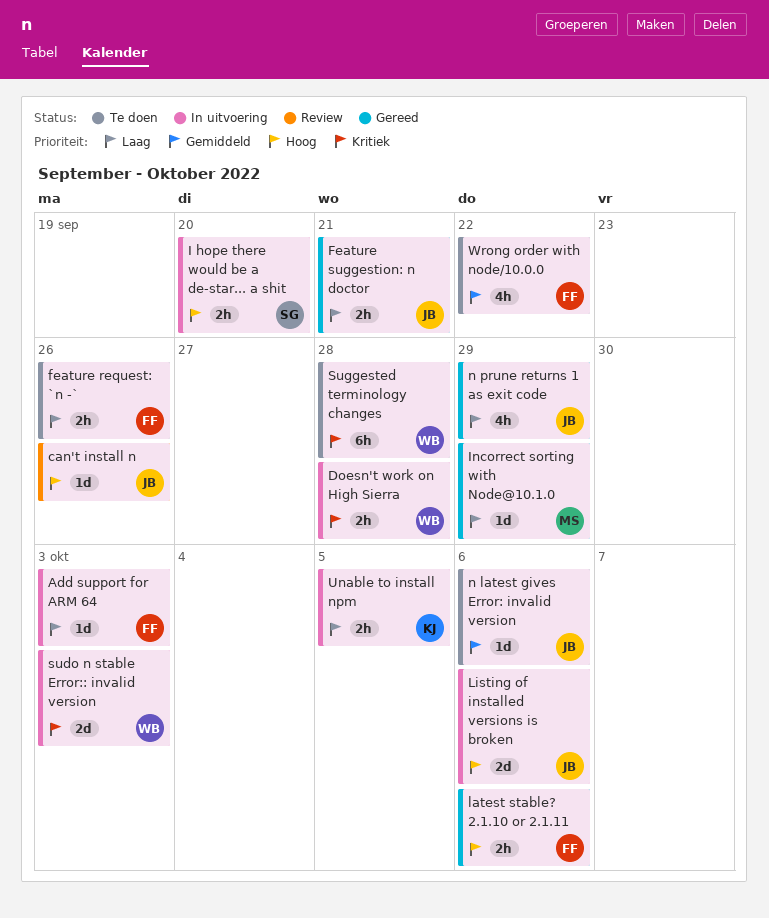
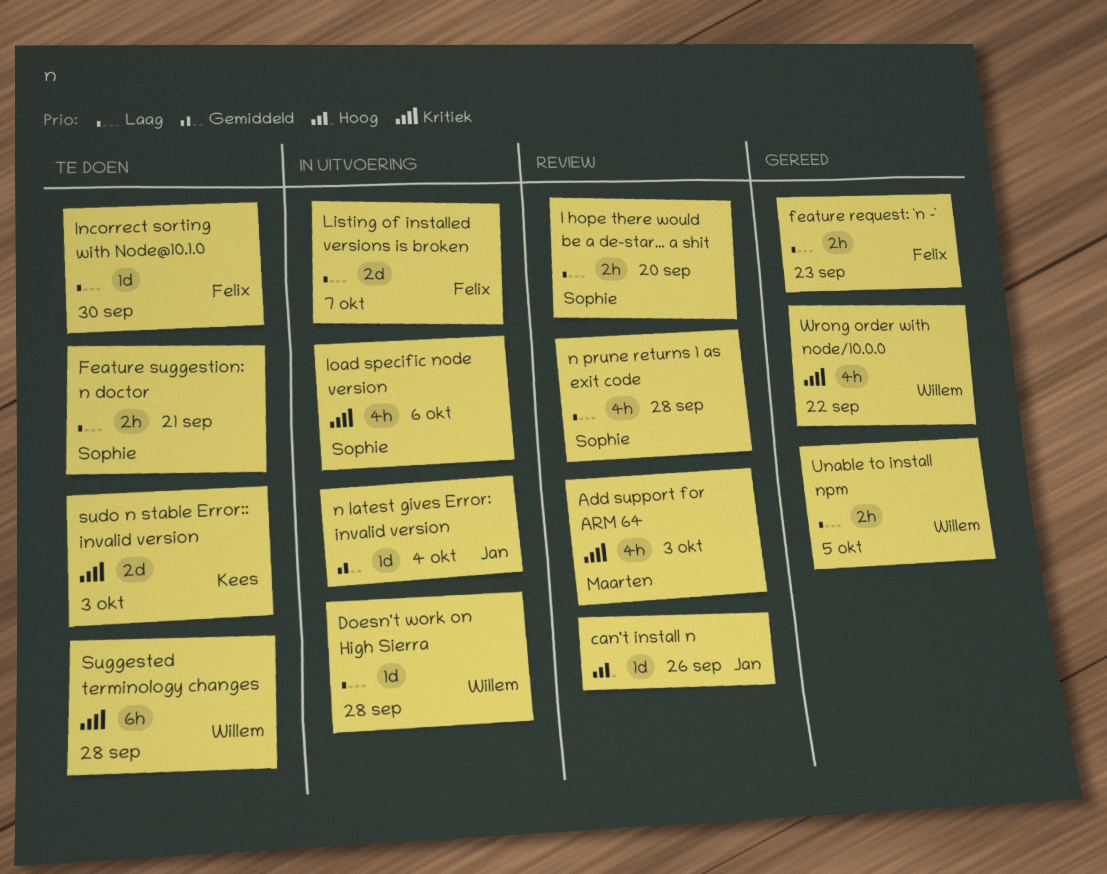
Add support for ARM 64, status: In uitvoering -> Review
Add support for ARM 64, owner: Felix -> Maarten
Add support for ARM 64, priority: Laag -> Kritiek
Add support for ARM 64, estimate: 1d -> 4h
Doesn't work on High Sierra, priority: Kritiek -> Laag
Doesn't work on High Sierra, estimate: 2h -> 1d
feature request: `n -`, status: Te doen -> Gereed
feature request: `n -`, due: Sep 26 -> Sep 23
Feature suggestion: n doctor, status: Gereed -> Te doen
Feature suggestion: n doctor, owner: Jan -> Sophie
I hope there would be a de-star... a shit, status: In uitvoering -> Review
I hope there would be a de-star... a shit, priority: Hoog -> Laag
Incorrect sorting with Node@10.1.0, status: Gereed -> Te doen
Incorrect sorting with Node@10.1.0, owner: Maarten -> Felix
Incorrect sorting with Node@10.1.0, due: Sep 29 -> Sep 30
latest stable? 2.1.10 or 2.1.11: present -> none
Listing of installed versions is broken, owner: Jan -> Felix
Listing of installed versions is broken, priority: Hoog -> Laag
Listing of installed versions is broken, due: Oct 6 -> Oct 7
load specific node version: none -> present
n latest gives Error: invalid version, status: Te doen -> In uitvoering
n latest gives Error: invalid version, due: Oct 6 -> Oct 4
n prune returns 1 as exit code, status: Gereed -> Review
n prune returns 1 as exit code, owner: Jan -> Sophie
n prune returns 1 as exit code, due: Sep 29 -> Sep 28
sudo n stable Error:: invalid version, status: In uitvoering -> Te doen
sudo n stable Error:: invalid version, owner: Willem -> Kees
Unable to install npm, status: In uitvoering -> Gereed
Unable to install npm, owner: Kees -> Willem
Wrong order with node/10.0.0, status: Te doen -> Gereed
Wrong order with node/10.0.0, owner: Felix -> Willem
Wrong order with node/10.0.0, priority: Gemiddeld -> Kritiek

